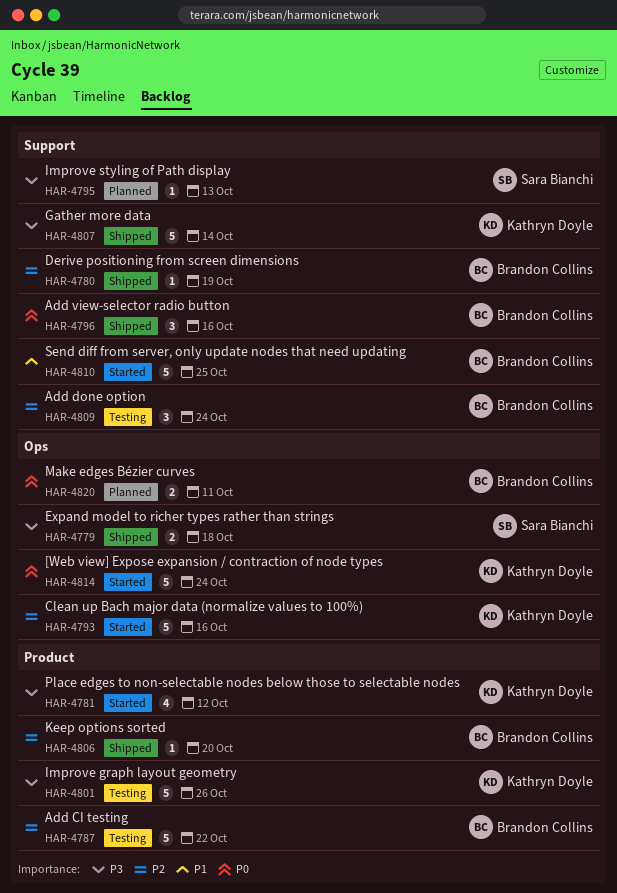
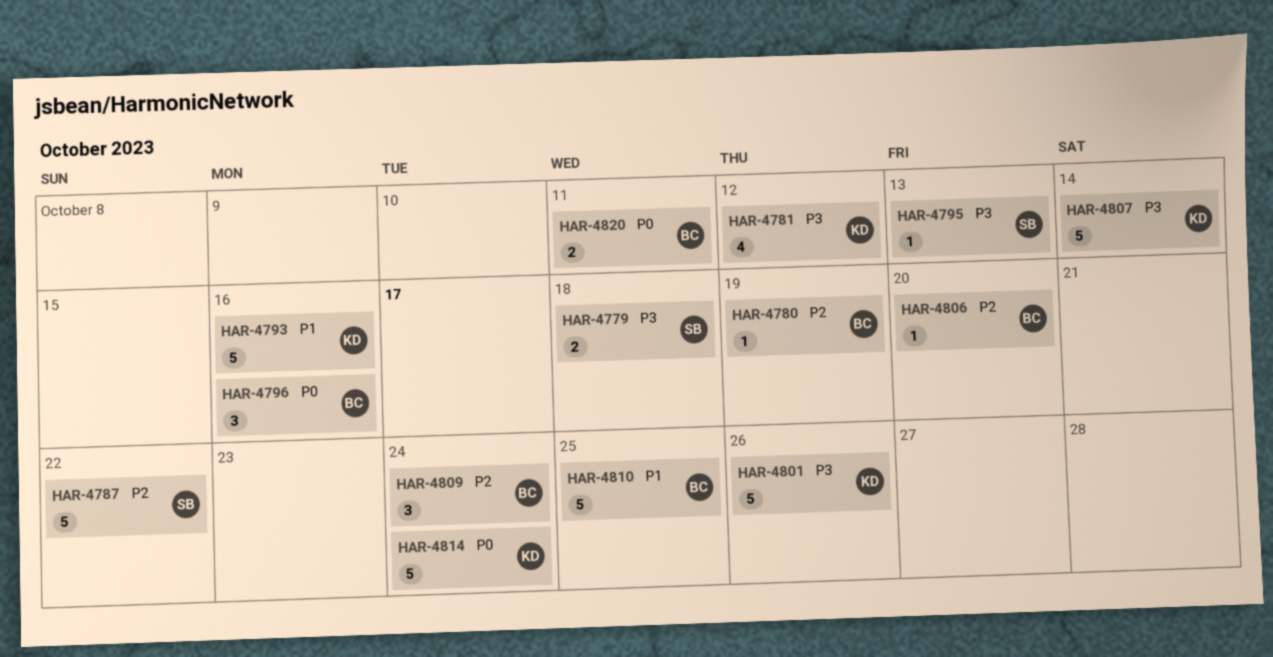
HAR-4787, owner: Brandon Collins -> Sara Bianchi
HAR-4793, priority: P2 -> P1

